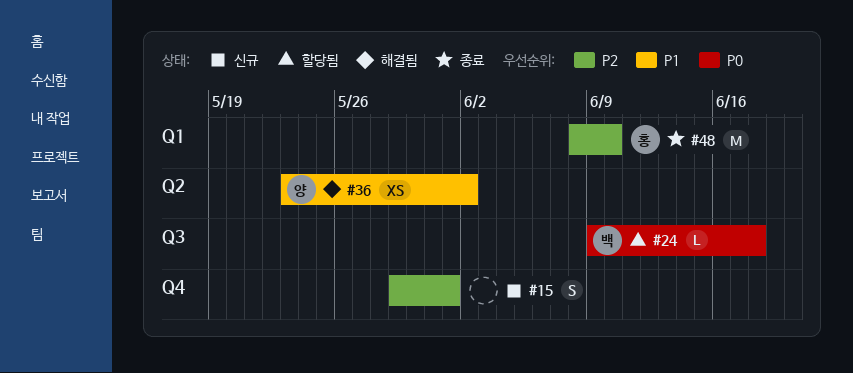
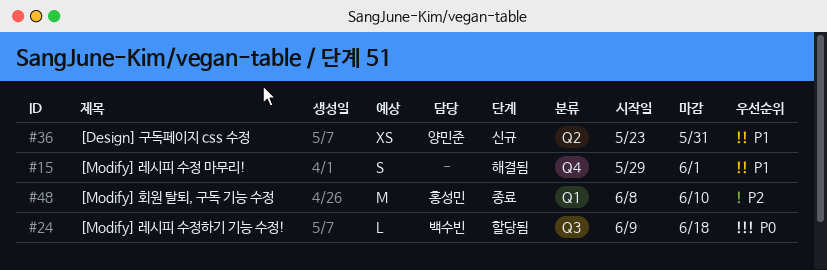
#15, status: 신규 -> 해결됨
#15, priority: P2 -> P1
#36, status: 해결됨 -> 신규
#36, due: Jun 2 -> May 31

